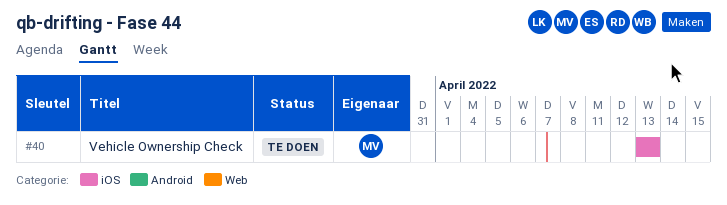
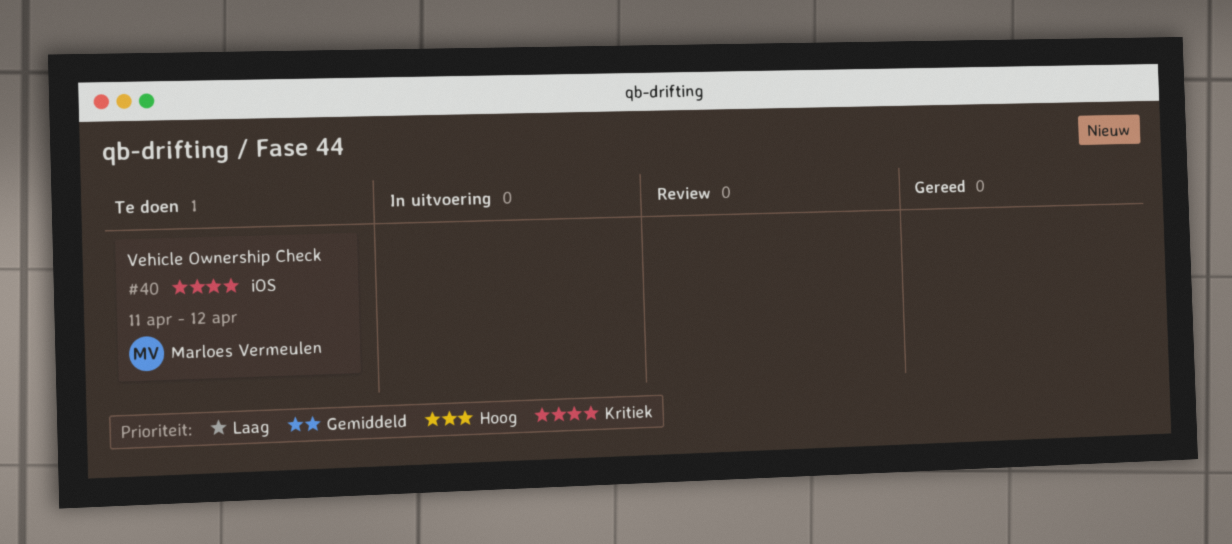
#40, start: Apr 13 -> Apr 11
#40, due: Apr 13 -> Apr 12

